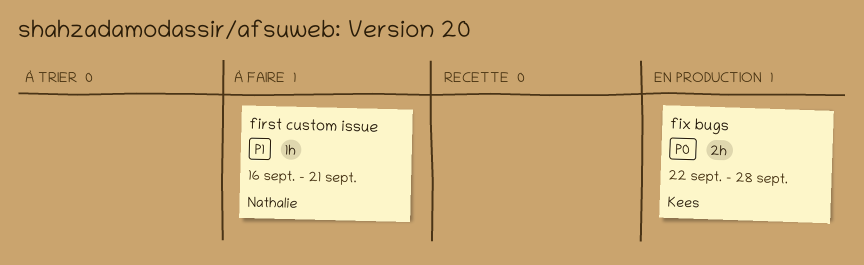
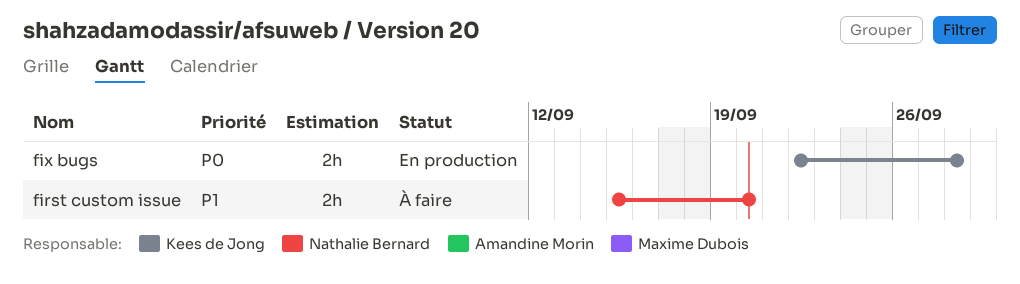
first custom issue, estimate: 1h -> 2h
first custom issue, start: Sep 16 -> Sep 15
first custom issue, due: Sep 21 -> Sep 20

